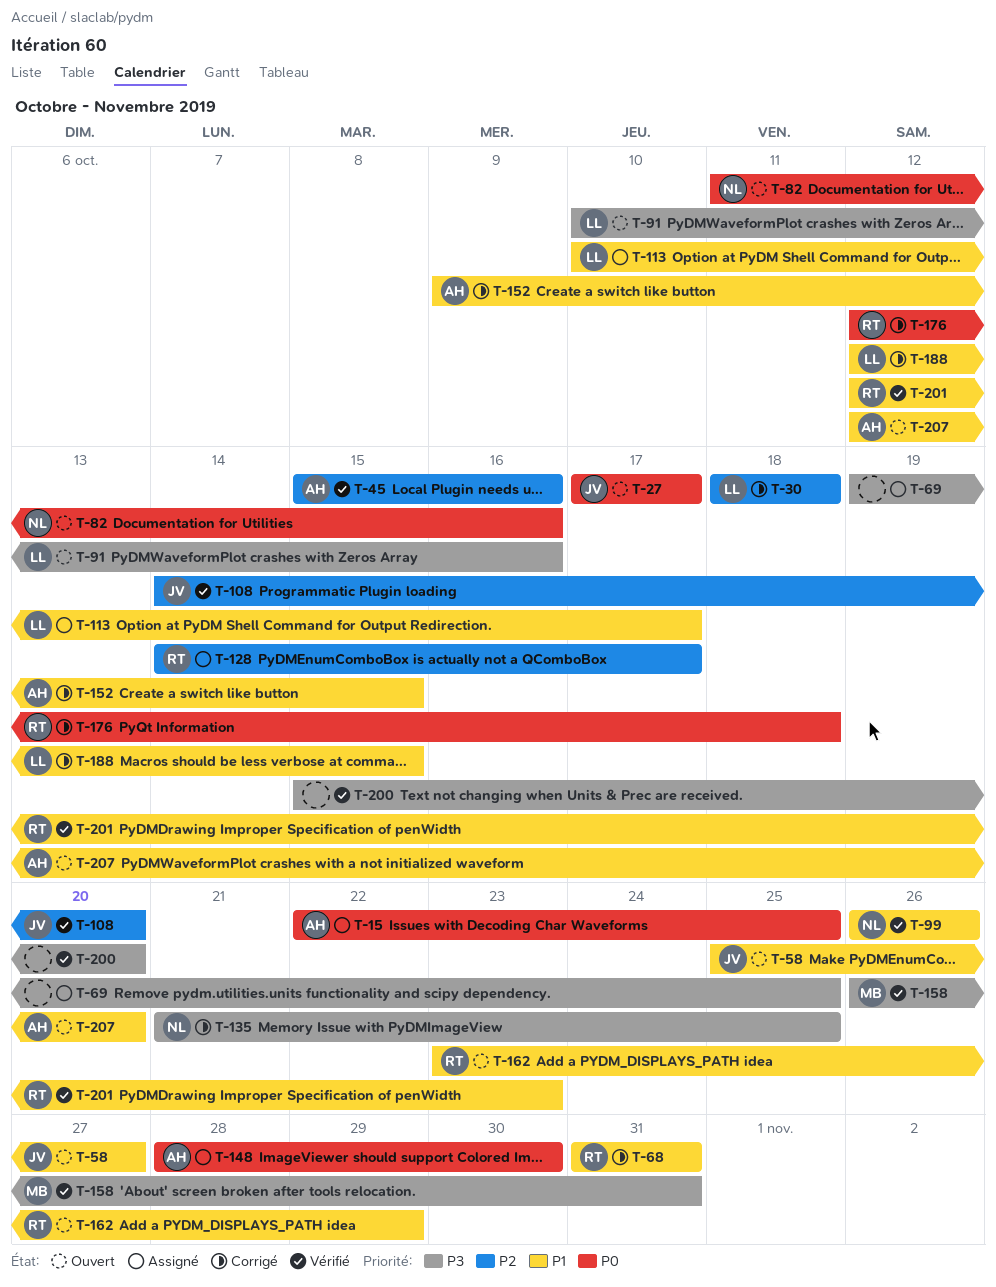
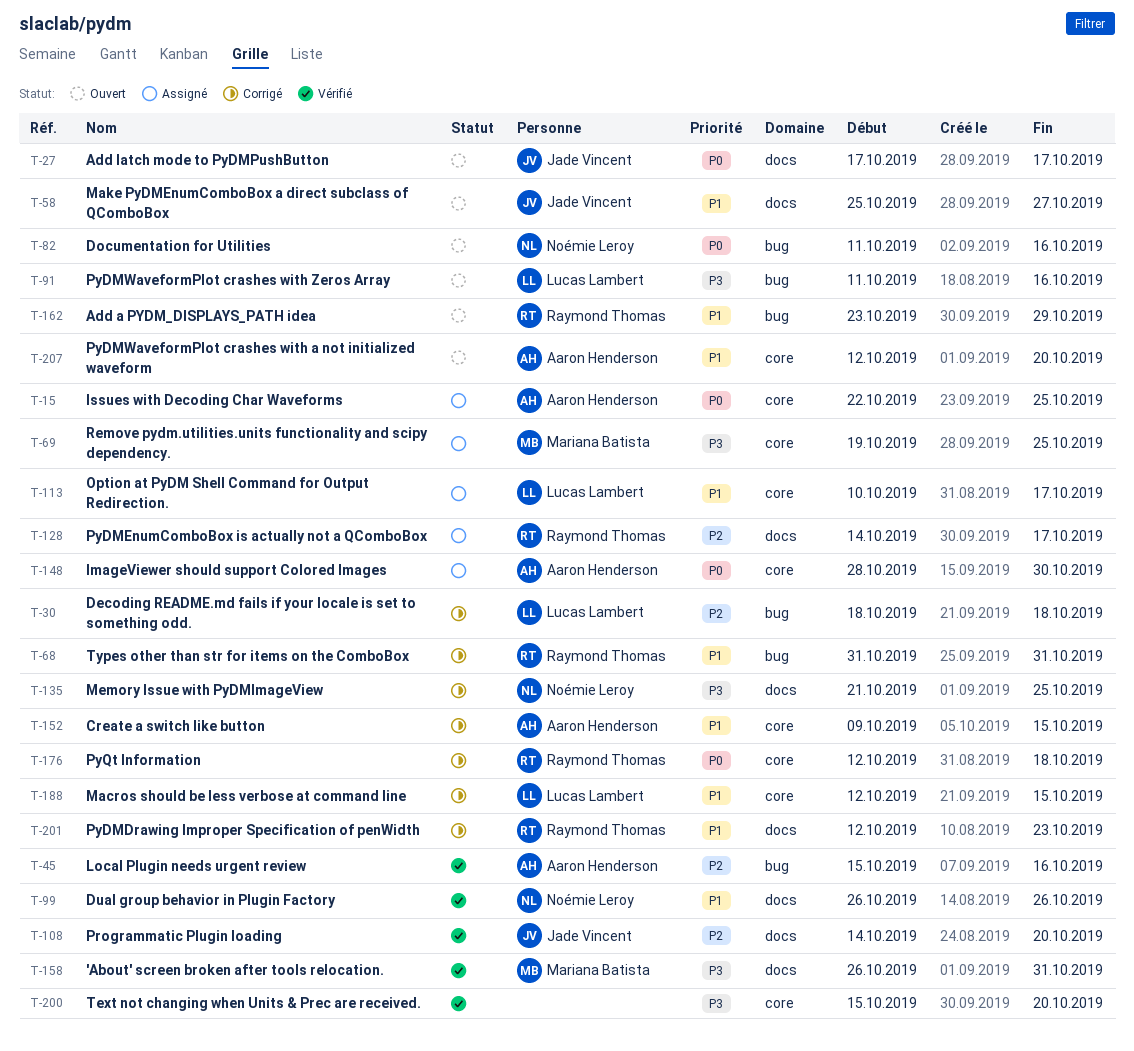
T-69, owner: none -> Mariana Batista
T-91, start: Oct 10 -> Oct 11
T-201, status: Vérifié -> Corrigé

